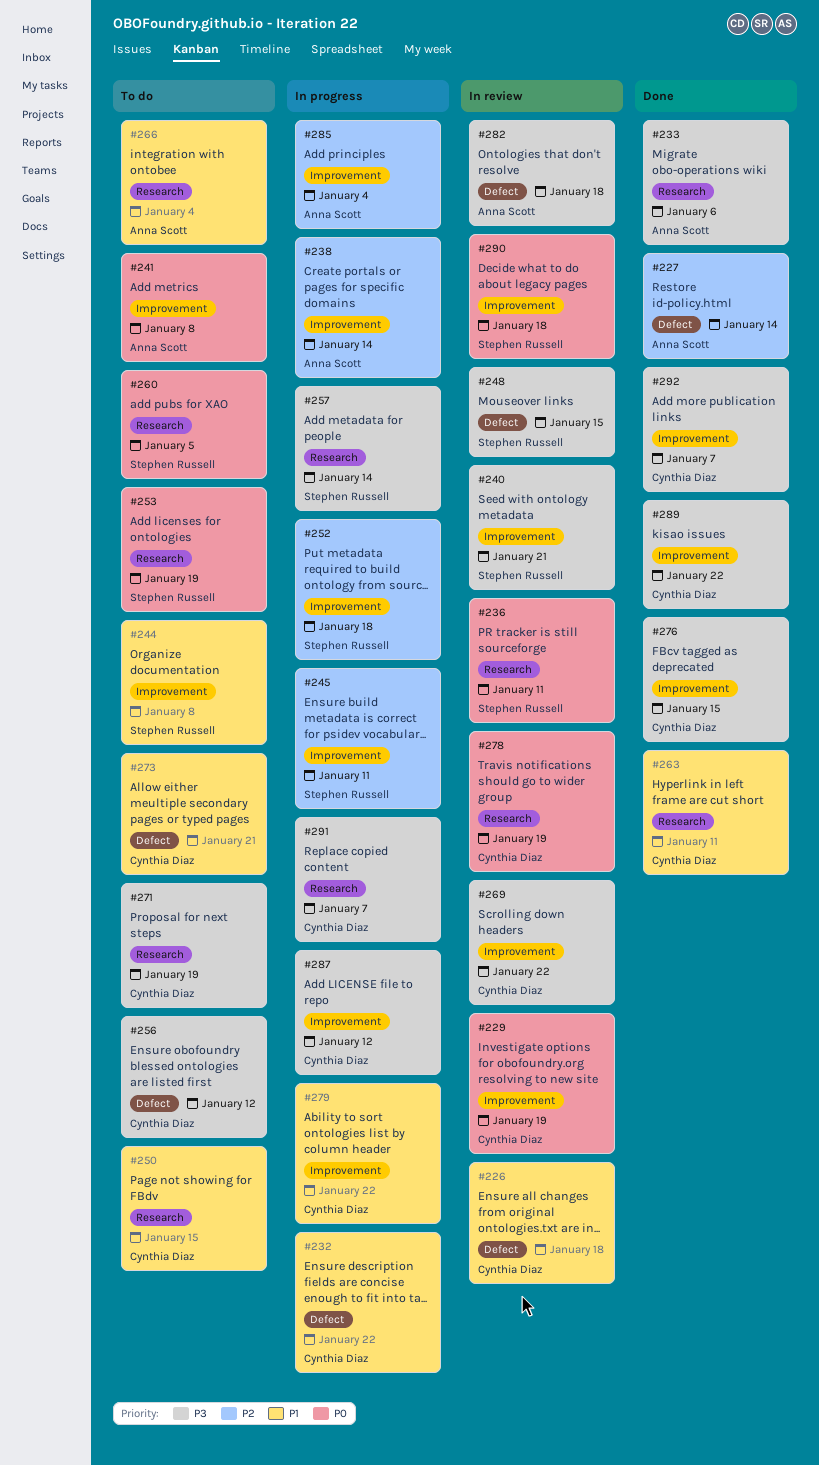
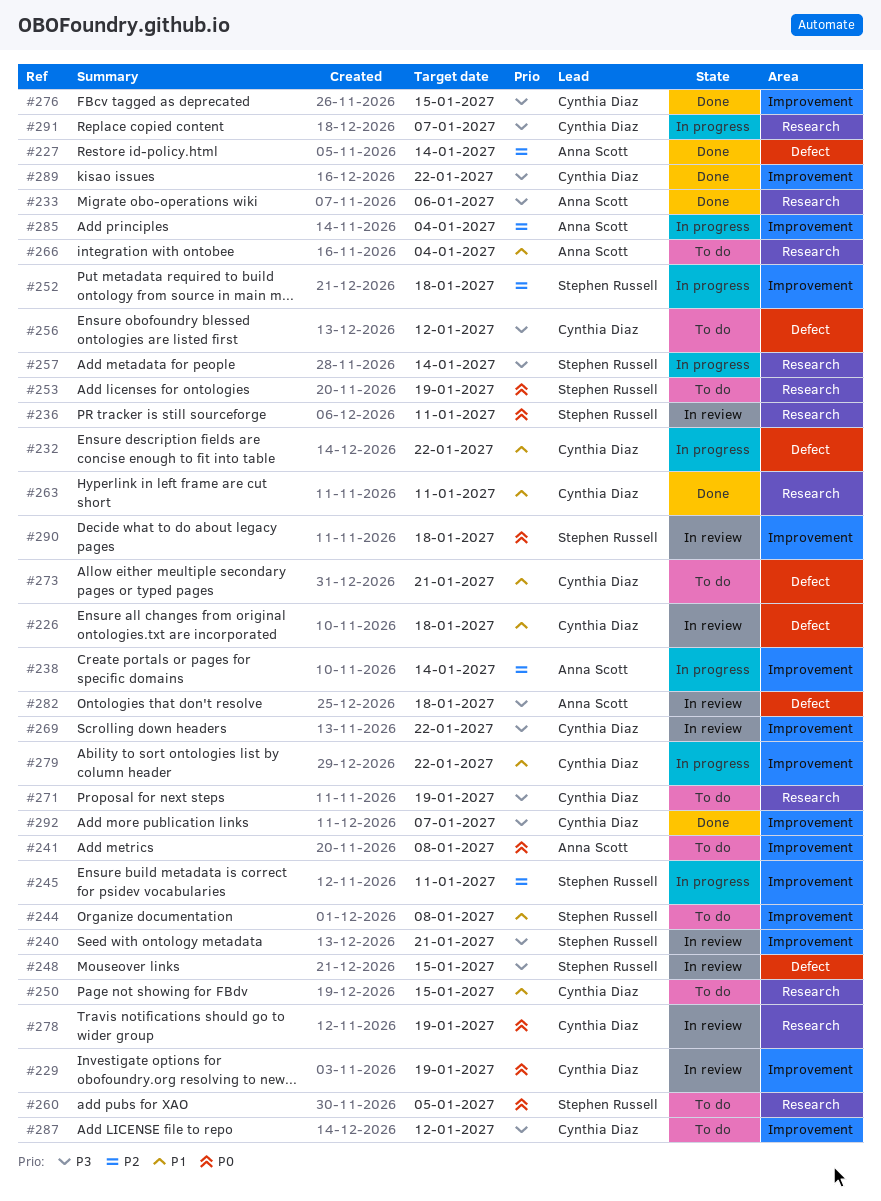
#287, status: In progress -> To do

